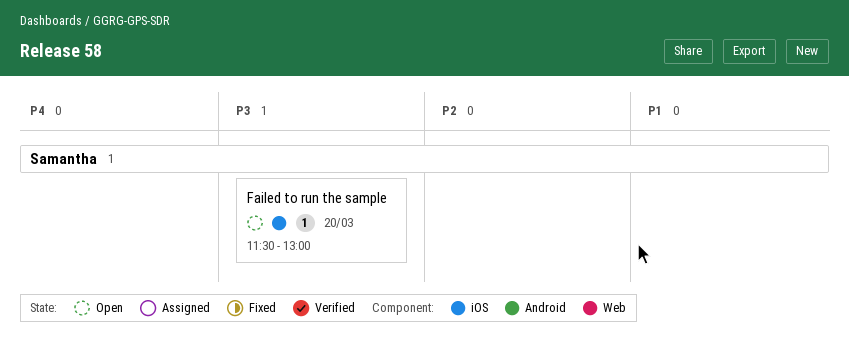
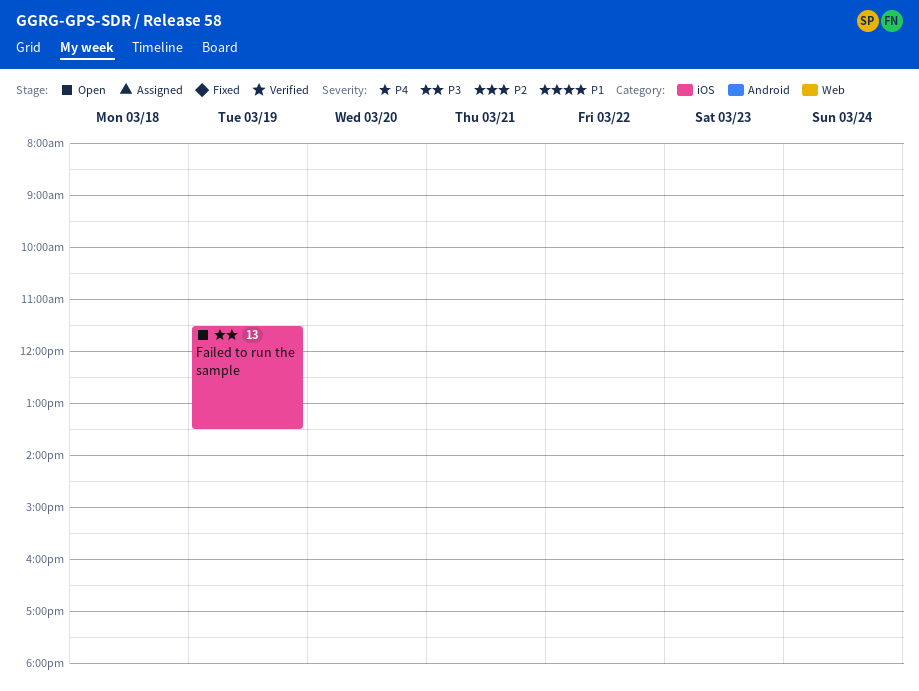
Failed to run the sample, estimate: 1 -> 13
Failed to run the sample, day: Mar 20 -> Mar 19
Failed to run the sample, ends: 13:00 -> 13:30

